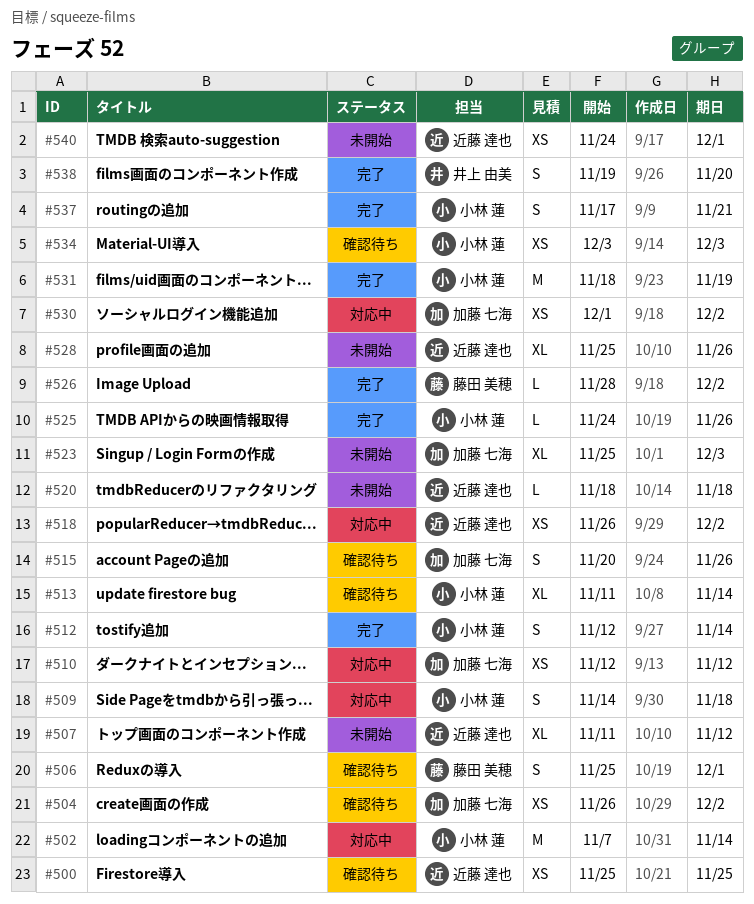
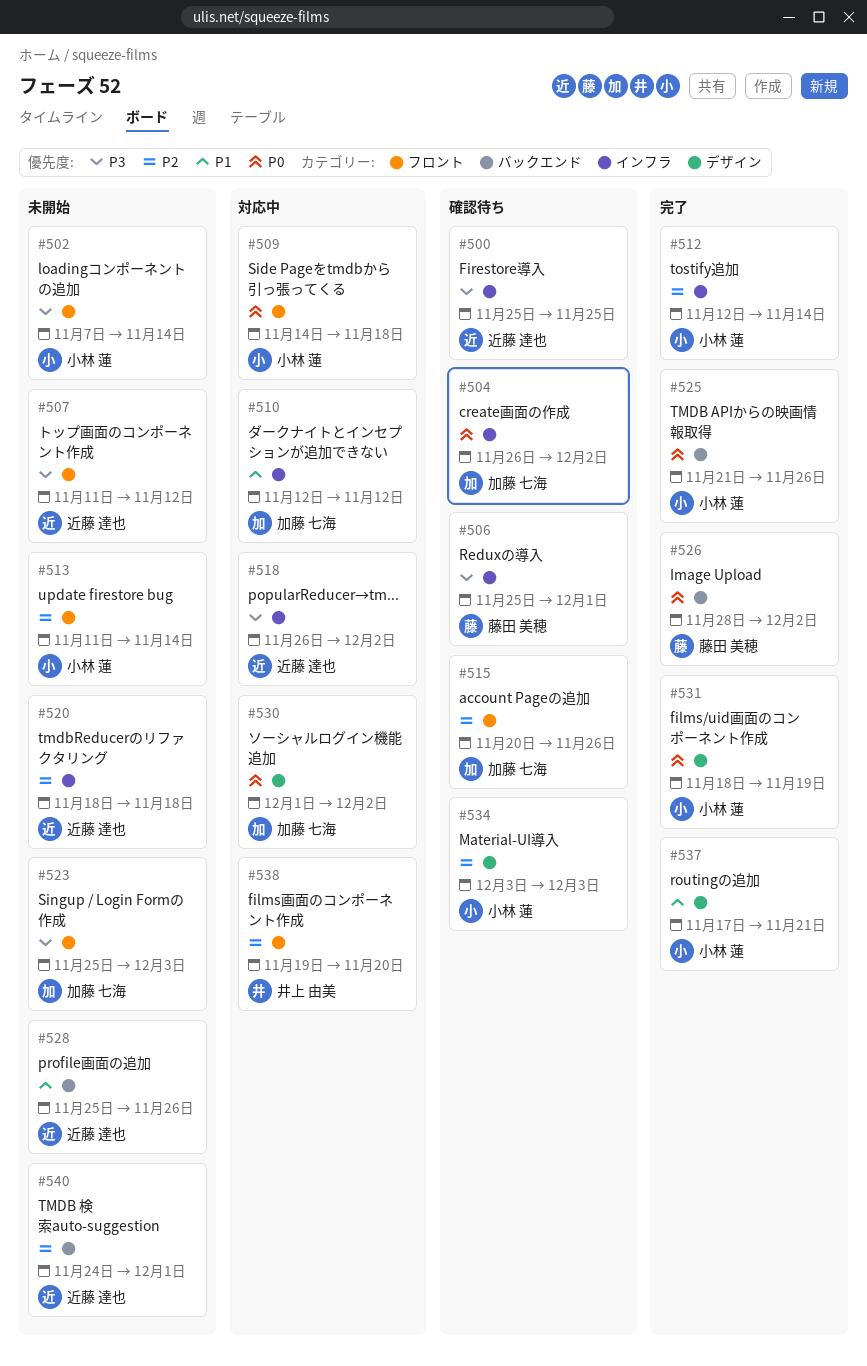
#502, status: 対応中 -> 未開始
#513, status: 確認待ち -> 未開始
#525, start: Nov 24 -> Nov 21
#538, status: 完了 -> 対応中

